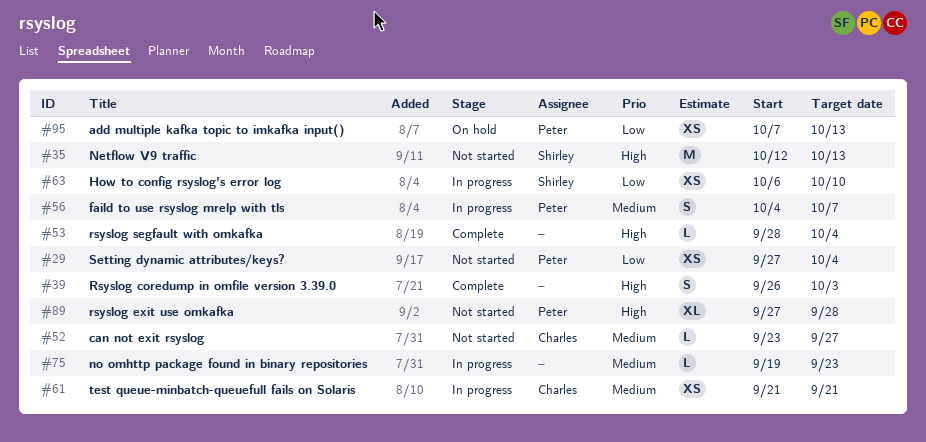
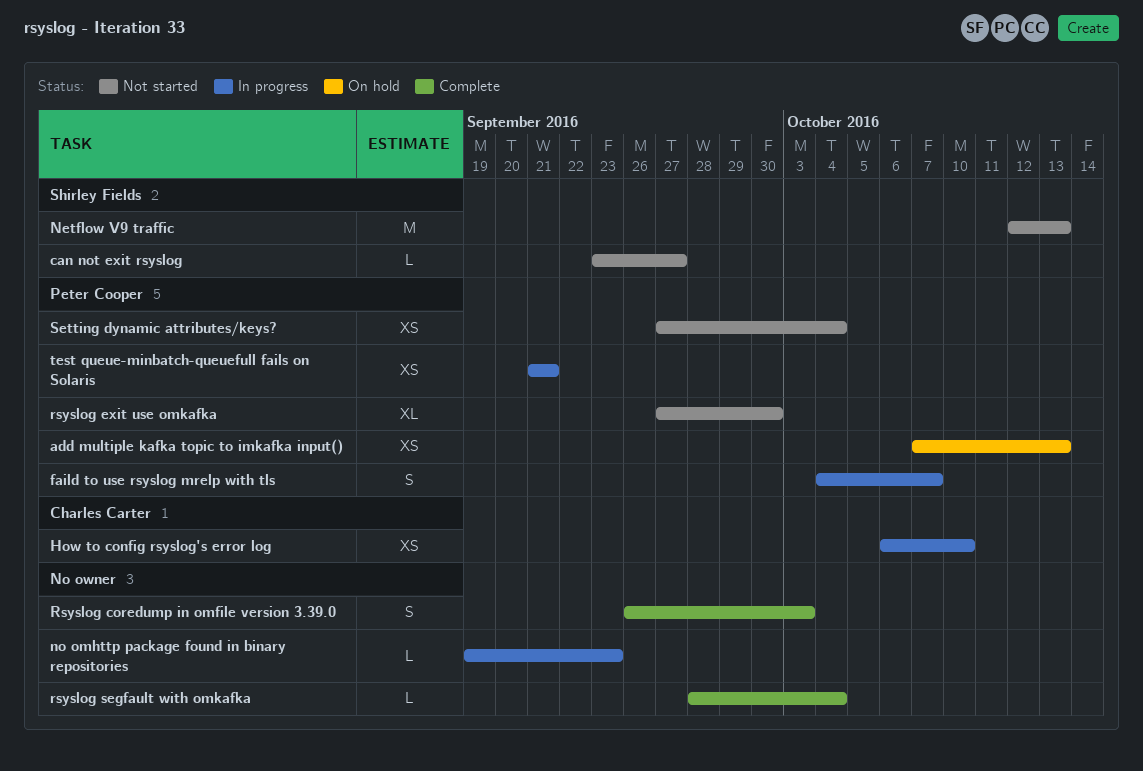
can not exit rsyslog, owner: Charles Carter -> Shirley Fields
How to config rsyslog's error log, owner: Shirley Fields -> Charles Carter
rsyslog exit use omkafka, due: Sep 28 -> Sep 30
test queue-minbatch-queuefull fails on Solaris, owner: Charles Carter -> Peter Cooper

